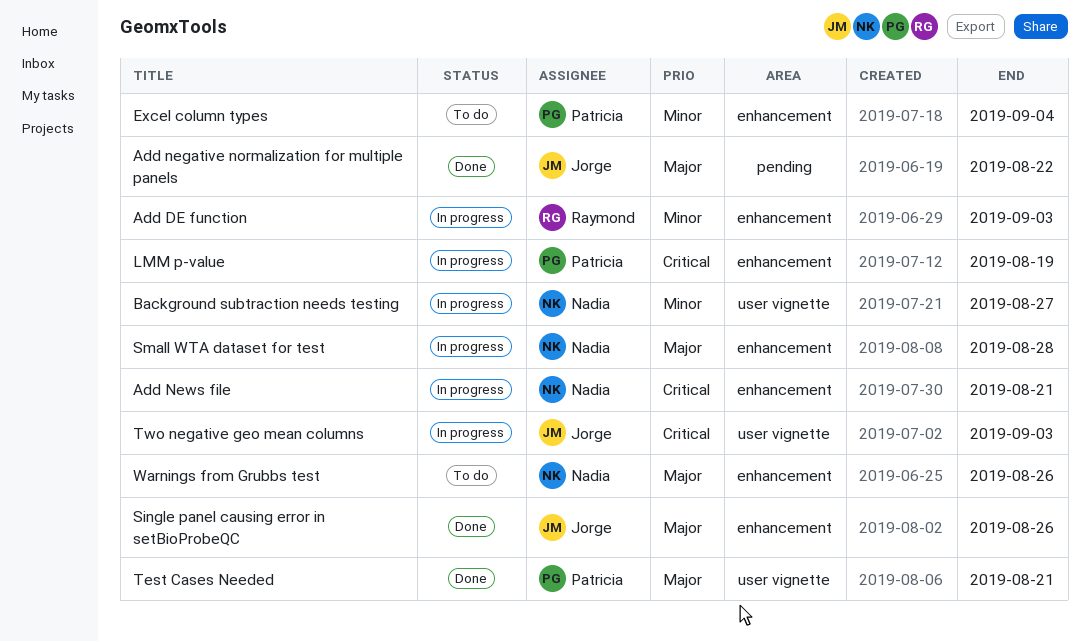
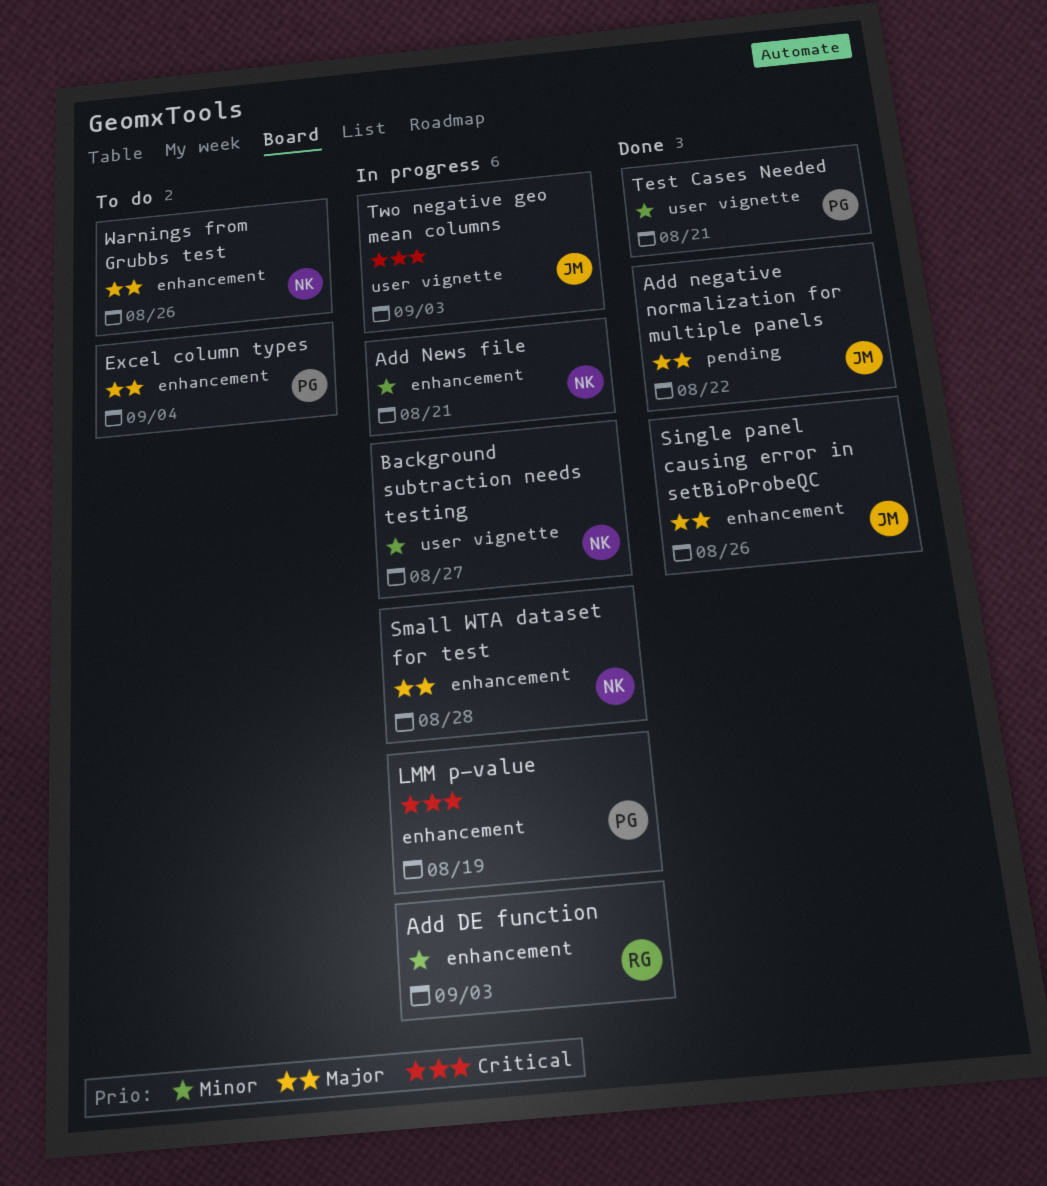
Add News file, priority: Critical -> Minor
Excel column types, priority: Minor -> Major
Test Cases Needed, priority: Major -> Minor

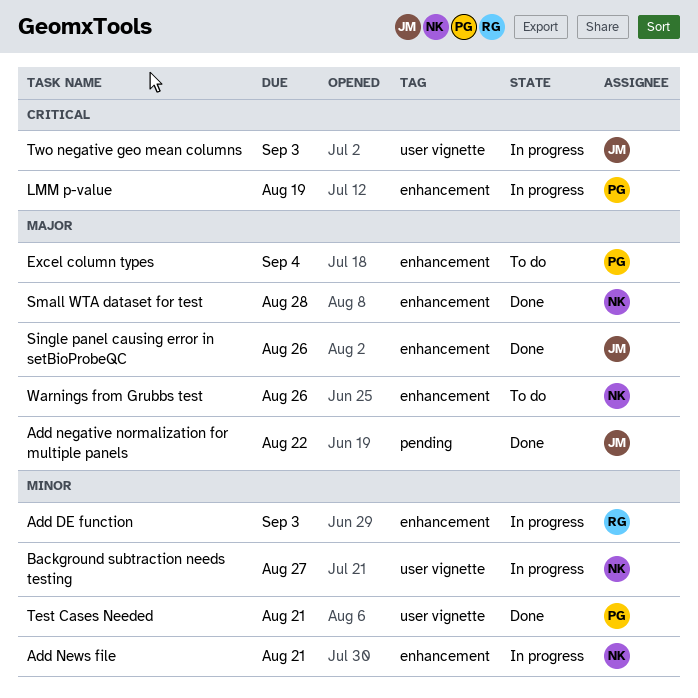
Small WTA dataset for test, status: In progress -> Done

